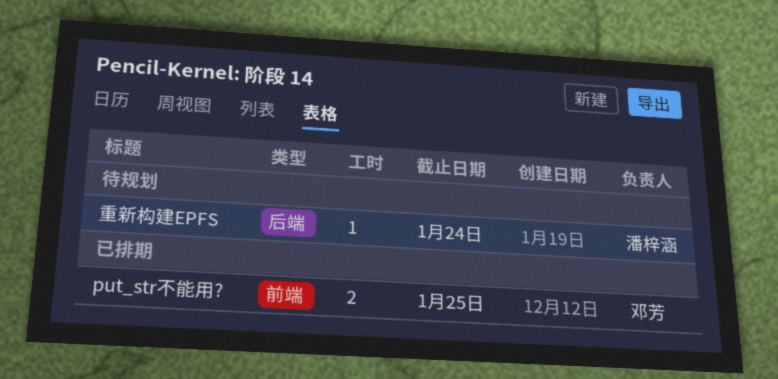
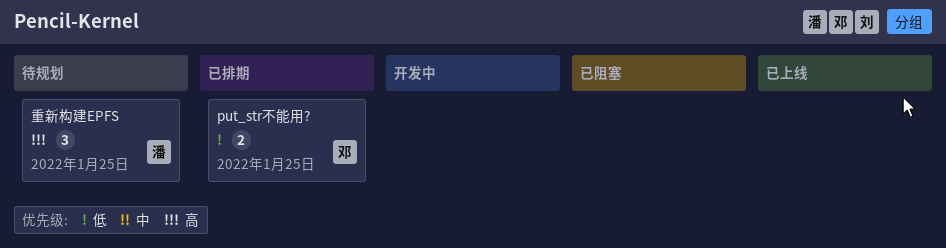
重新构建EPFS, estimate: 1 -> 3
重新构建EPFS, due: Jan 24 -> Jan 25

